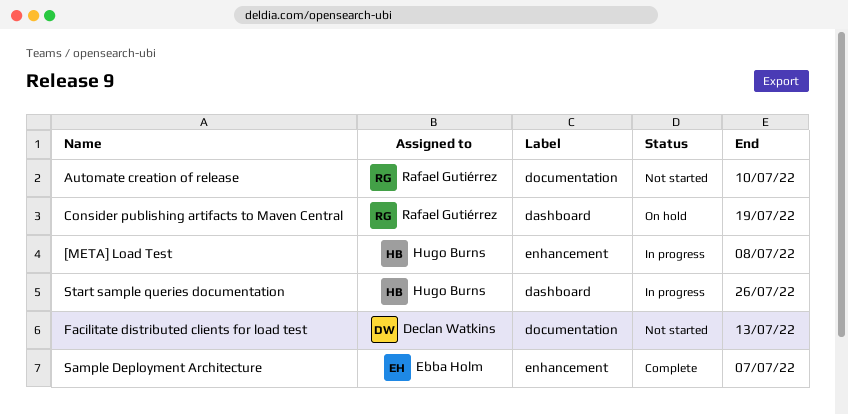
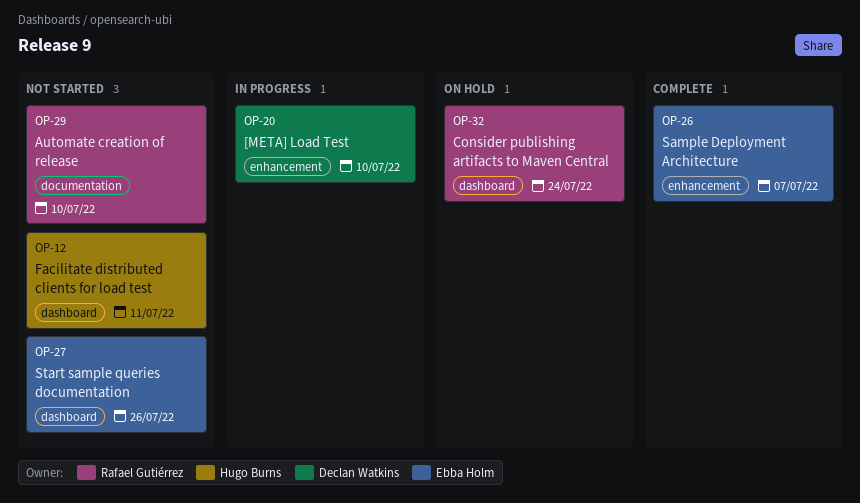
[META] Load Test, owner: Hugo Burns -> Declan Watkins
[META] Load Test, due: Jul 8 -> Jul 10
Consider publishing artifacts to Maven Central, due: Jul 19 -> Jul 24
Facilitate distributed clients for load test, owner: Declan Watkins -> Hugo Burns
Facilitate distributed clients for load test, label: documentation -> dashboard
Facilitate distributed clients for load test, due: Jul 13 -> Jul 11
Start sample queries documentation, status: In progress -> Not started
Start sample queries documentation, owner: Hugo Burns -> Ebba Holm

